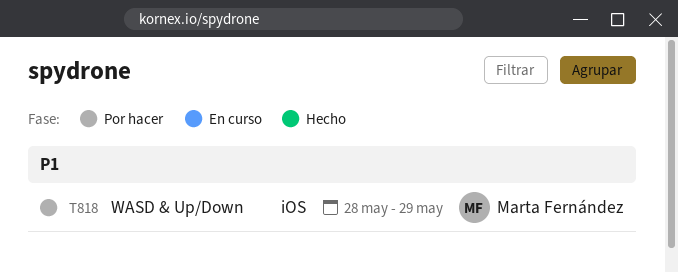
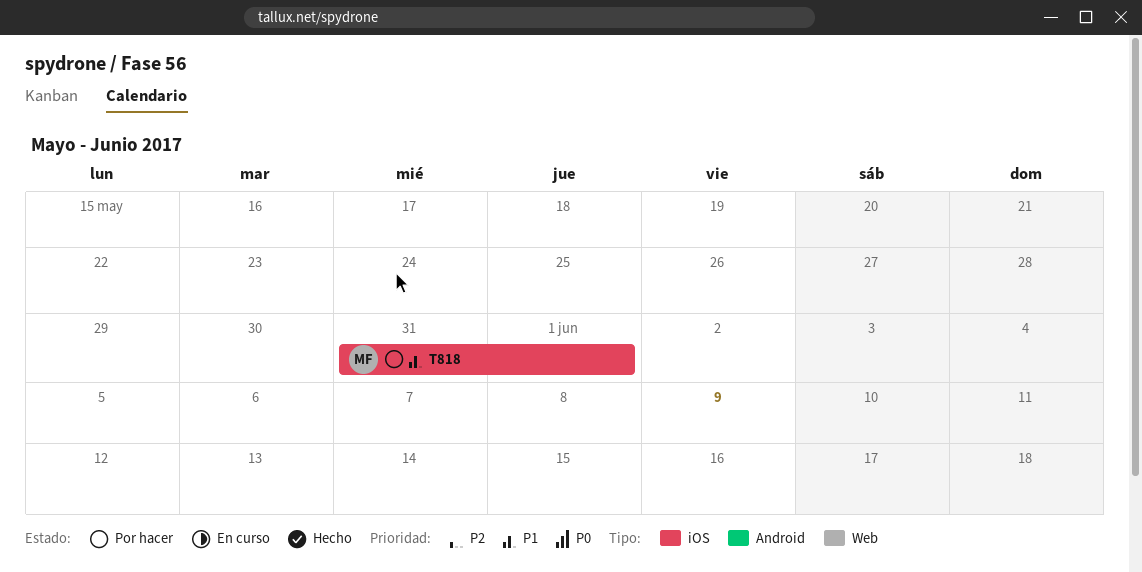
T818, start: May 28 -> May 31
T818, due: May 29 -> Jun 1

